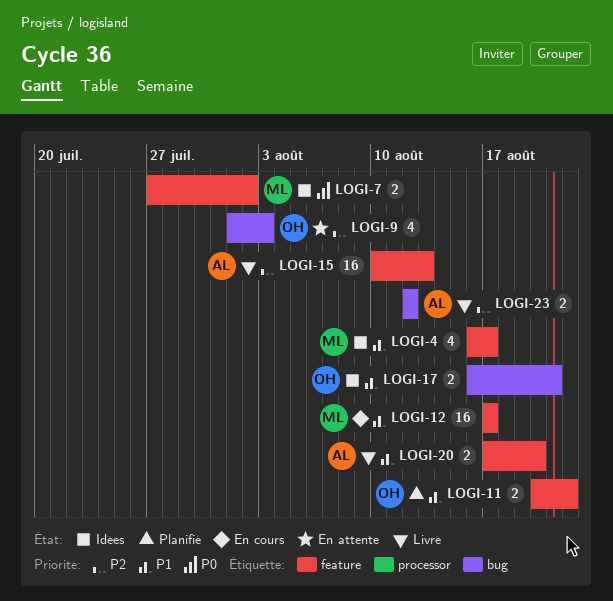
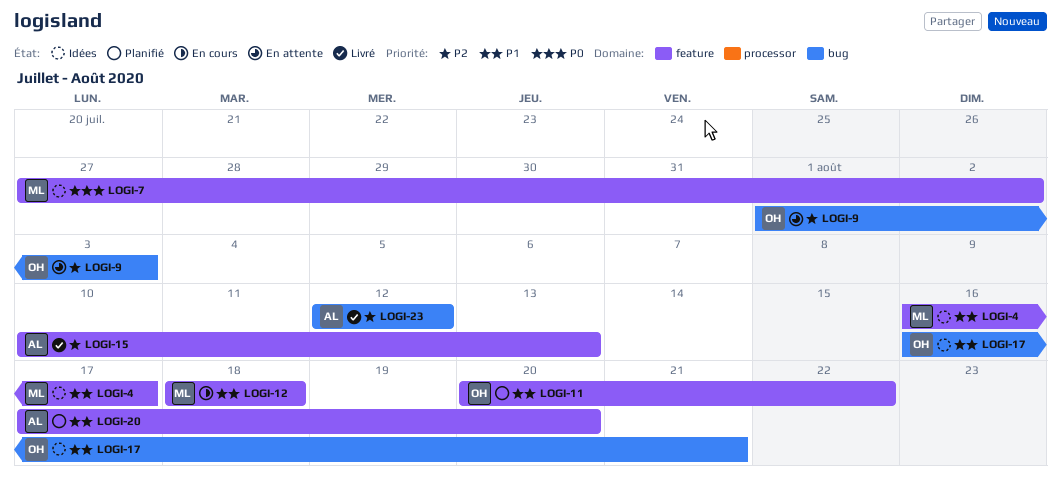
LOGI-12, start: Aug 17 -> Aug 18
LOGI-12, due: Aug 17 -> Aug 18
LOGI-20, status: Livré -> Planifié

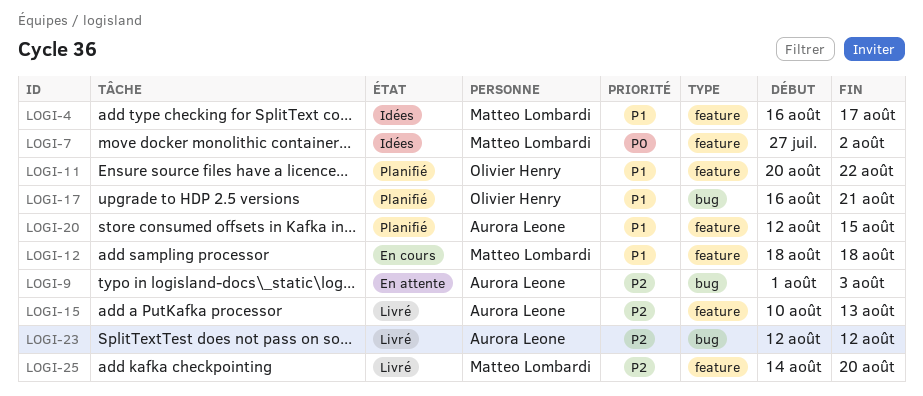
LOGI-9, owner: Olivier Henry -> Aurora Leone
LOGI-17, status: Idées -> Planifié
LOGI-20, start: Aug 17 -> Aug 12
LOGI-20, due: Aug 20 -> Aug 15
LOGI-25: none -> present

